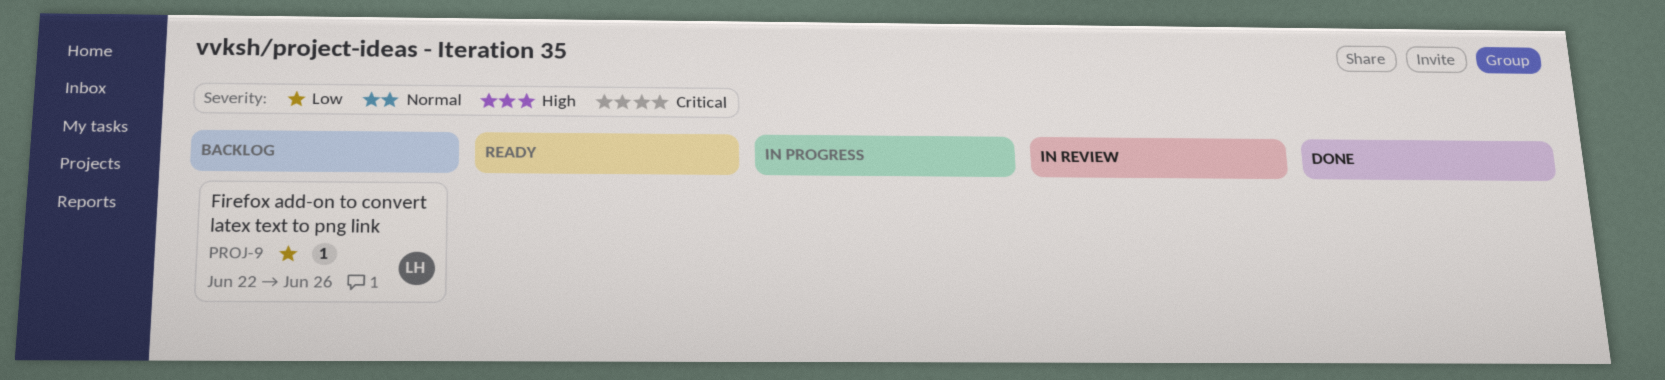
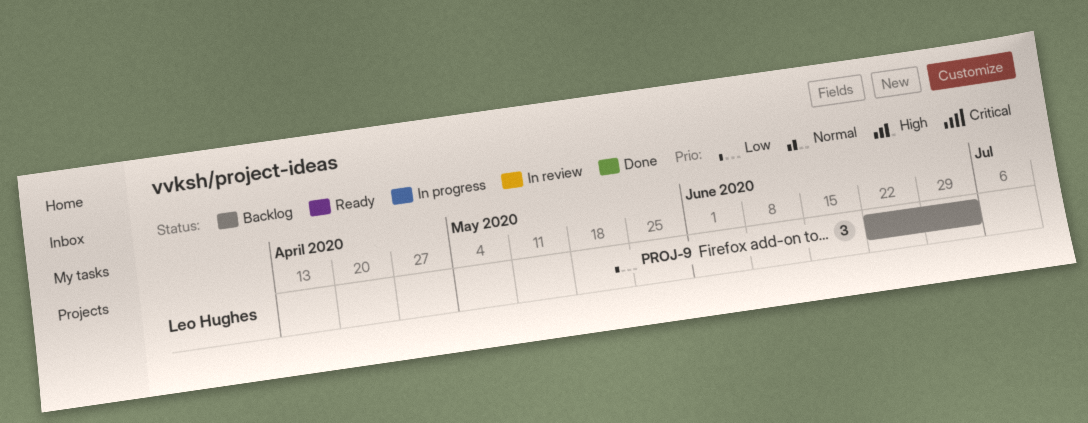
PROJ-9, estimate: 1 -> 3
PROJ-9, due: Jun 26 -> Jul 3

